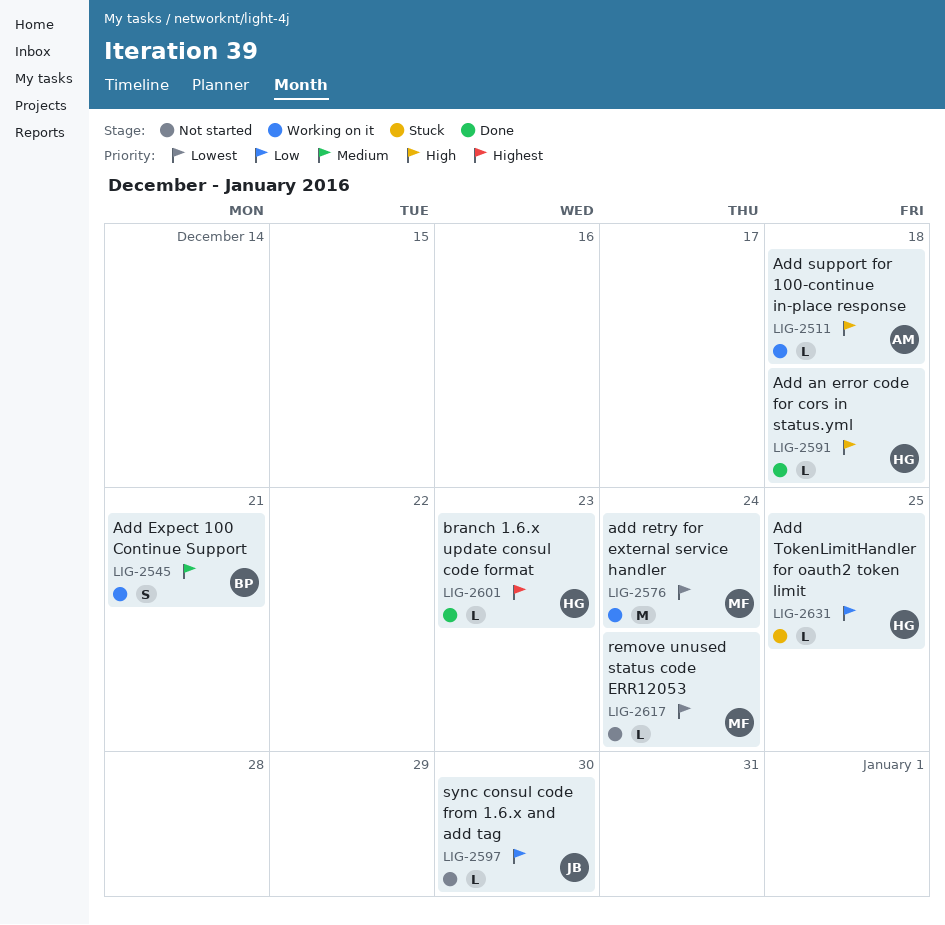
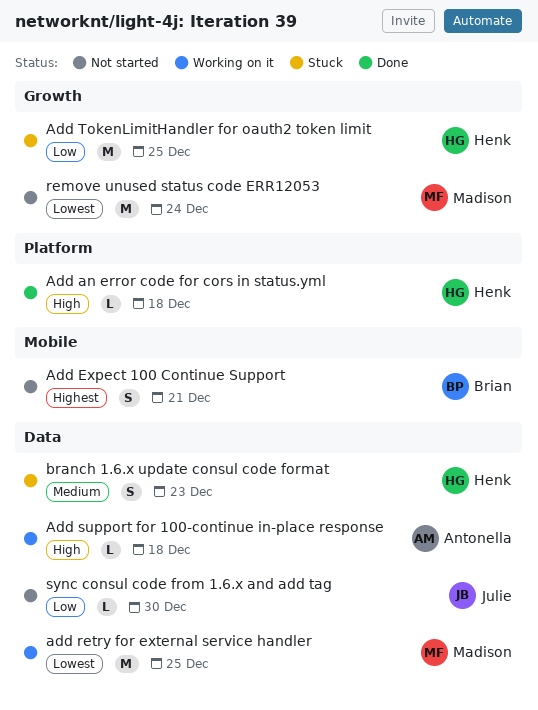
Add Expect 100 Continue Support, status: Working on it -> Not started
Add Expect 100 Continue Support, priority: Medium -> Highest
add retry for external service handler, due: Dec 24 -> Dec 25
Add TokenLimitHandler for oauth2 token limit, estimate: L -> M
branch 1.6.x update consul code format, status: Done -> Stuck
branch 1.6.x update consul code format, priority: Highest -> Medium
branch 1.6.x update consul code format, estimate: L -> S
remove unused status code ERR12053, estimate: L -> M

